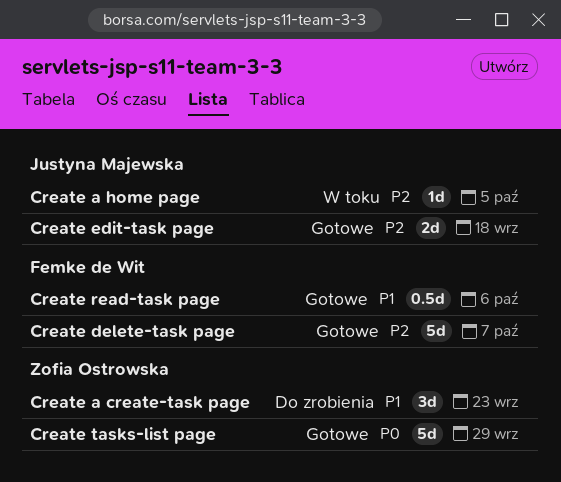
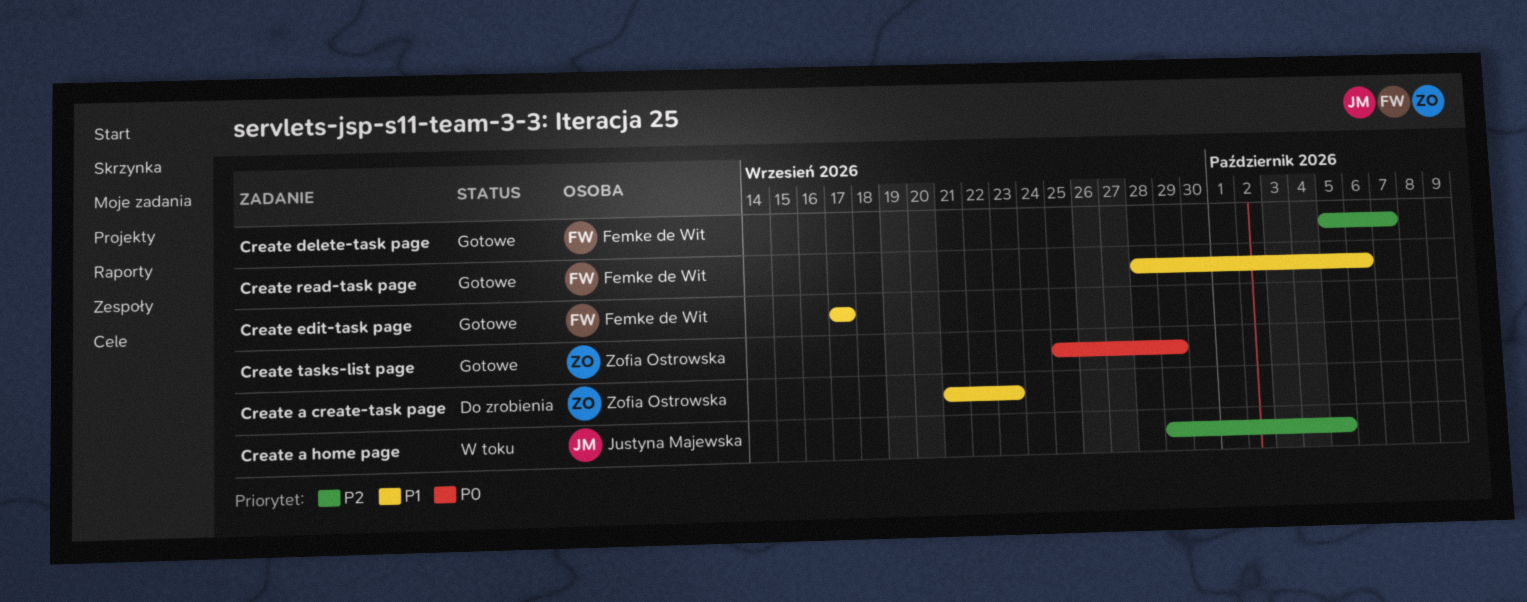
Create edit-task page, owner: Justyna Majewska -> Femke de Wit
Create edit-task page, priority: P2 -> P1
Create edit-task page, due: Sep 18 -> Sep 17

